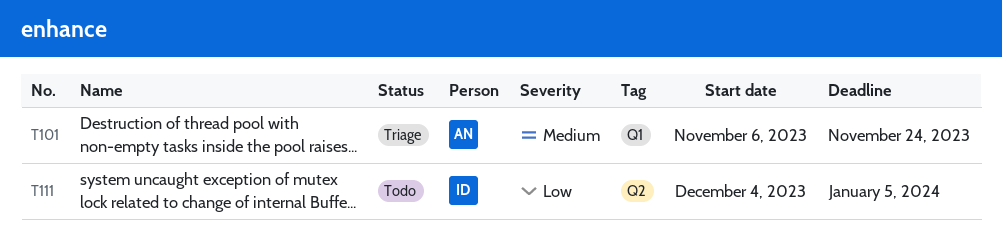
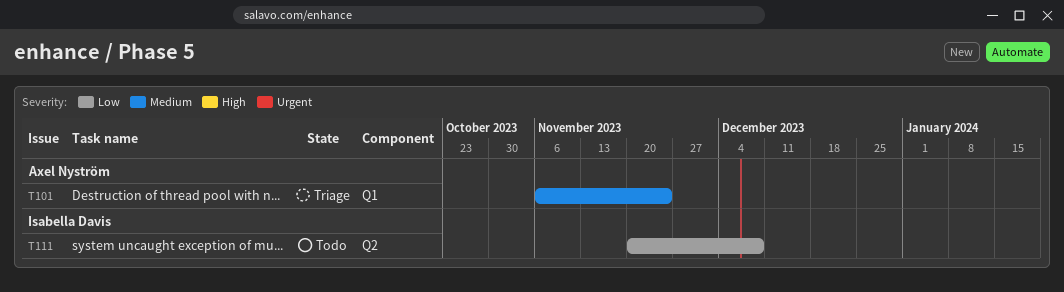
T111, start: Dec 4 -> Nov 20
T111, due: Jan 5 -> Dec 8

